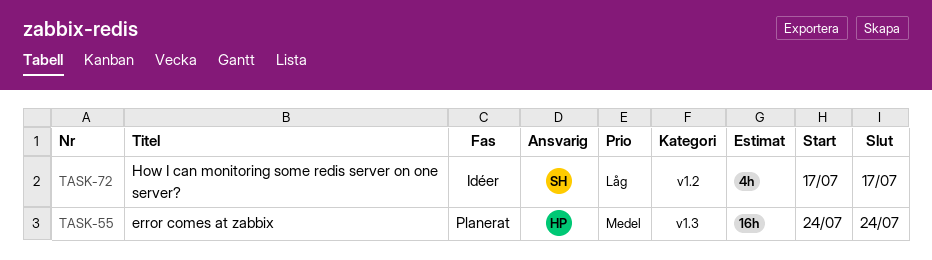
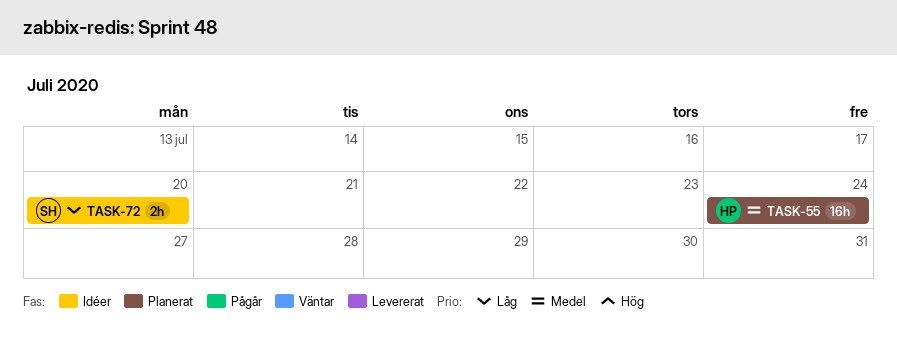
TASK-72, estimate: 4h -> 2h
TASK-72, start: Jul 17 -> Jul 20
TASK-72, due: Jul 17 -> Jul 20

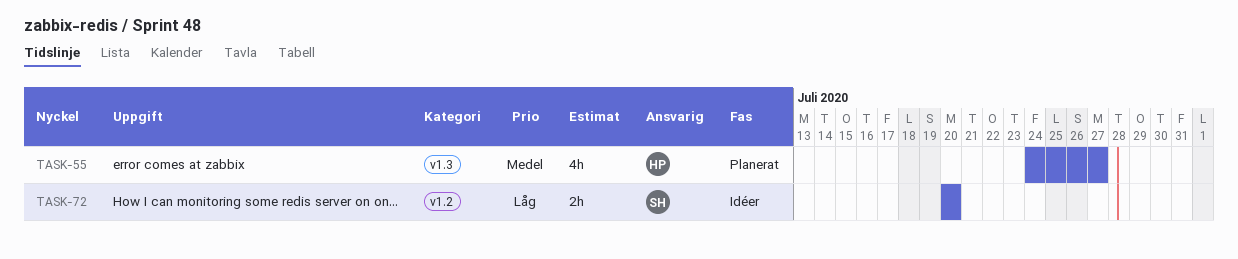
TASK-55, estimate: 16h -> 4h
TASK-55, due: Jul 24 -> Jul 27

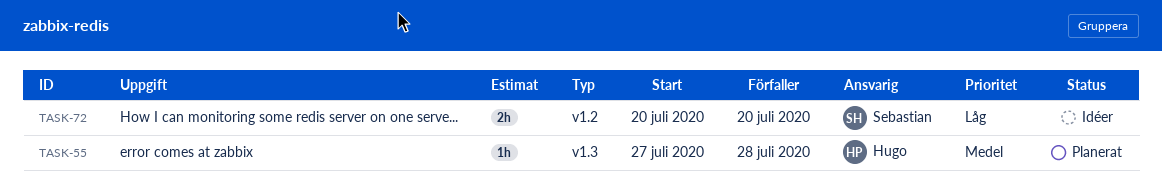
TASK-55, estimate: 4h -> 1h
TASK-55, start: Jul 24 -> Jul 27
TASK-55, due: Jul 27 -> Jul 28

